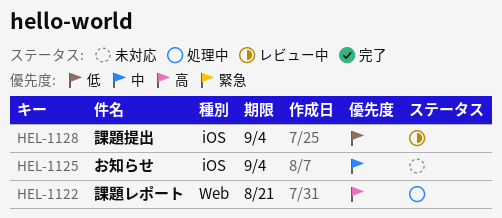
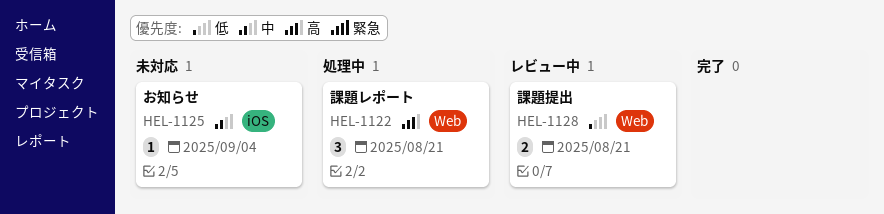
HEL-1128, label: iOS -> Web
HEL-1128, due: Sep 4 -> Aug 21

